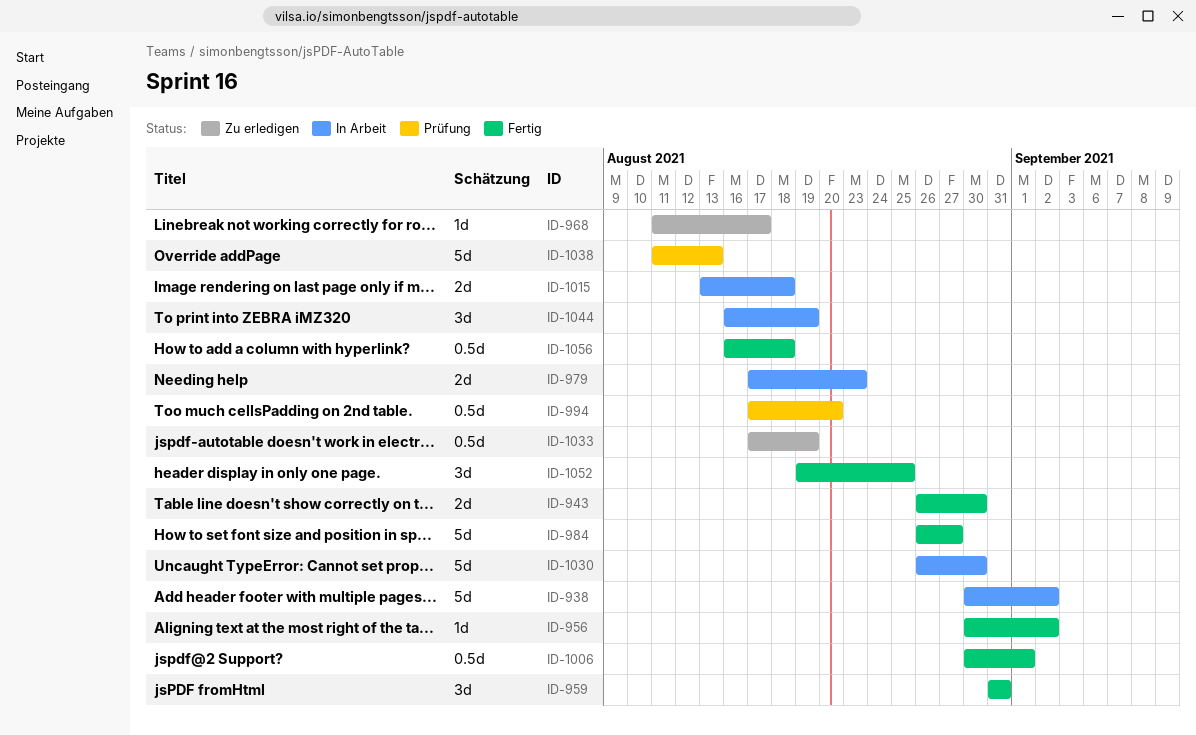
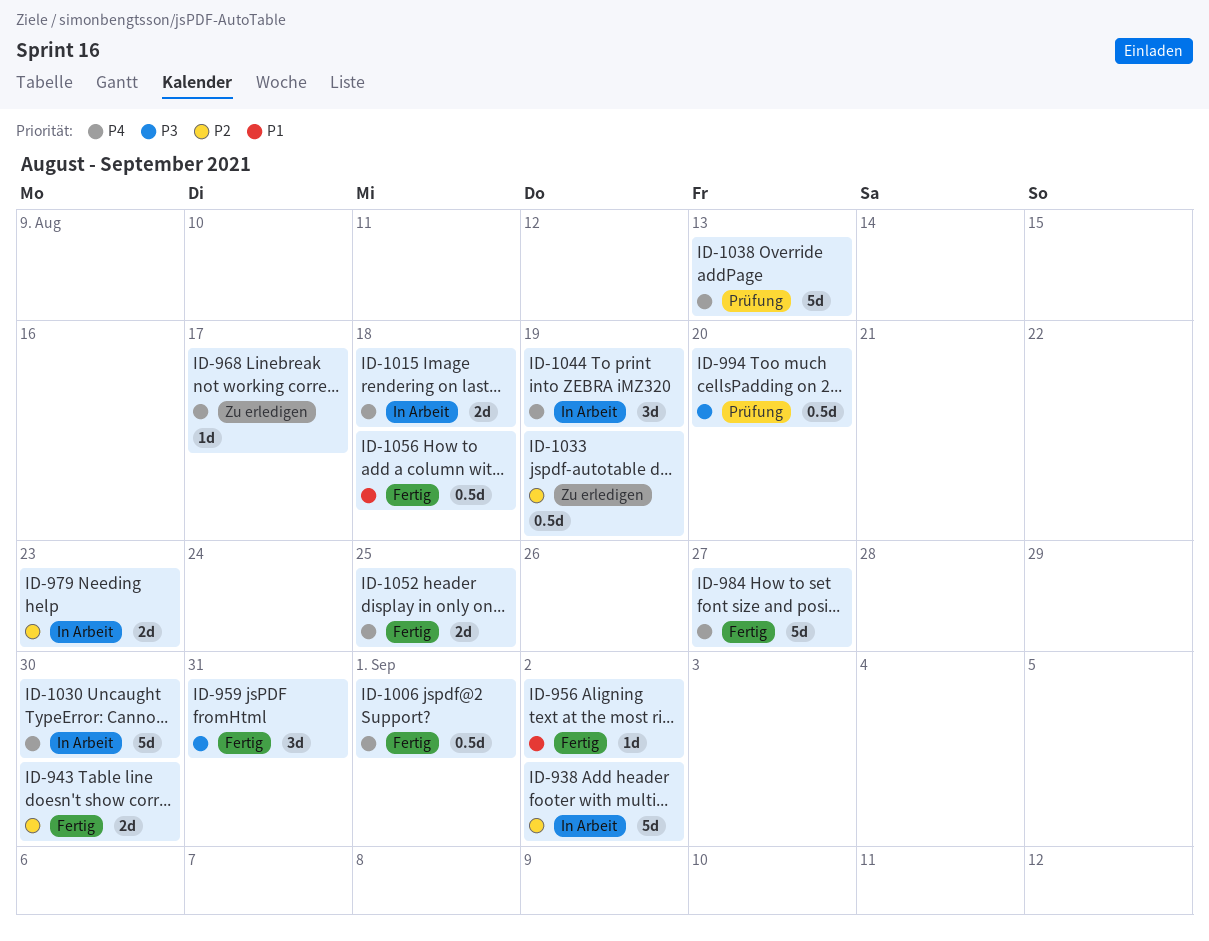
ID-1052, estimate: 3d -> 2d

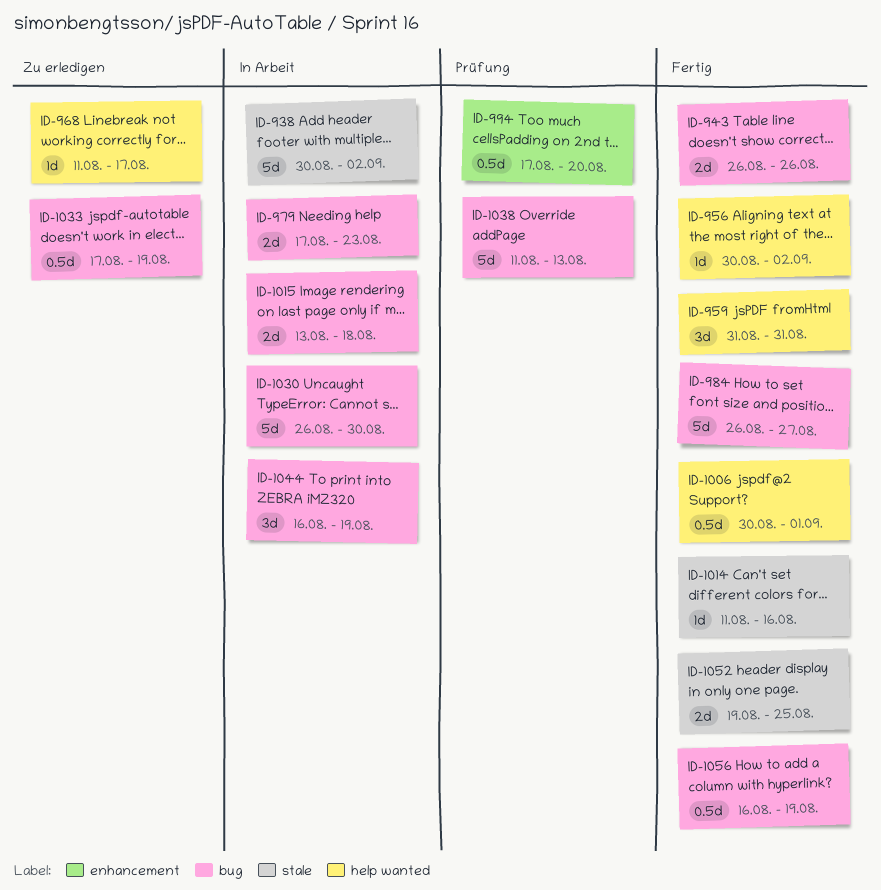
ID-943, due: Aug 30 -> Aug 26
ID-1014: none -> present
ID-1056, due: Aug 18 -> Aug 19

